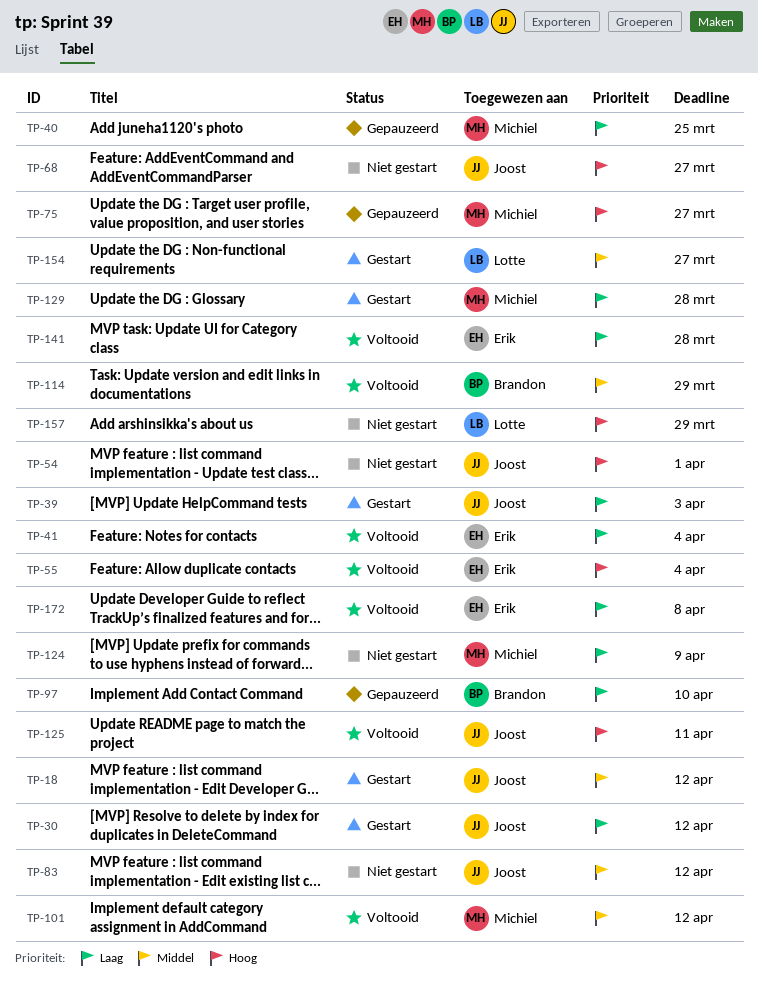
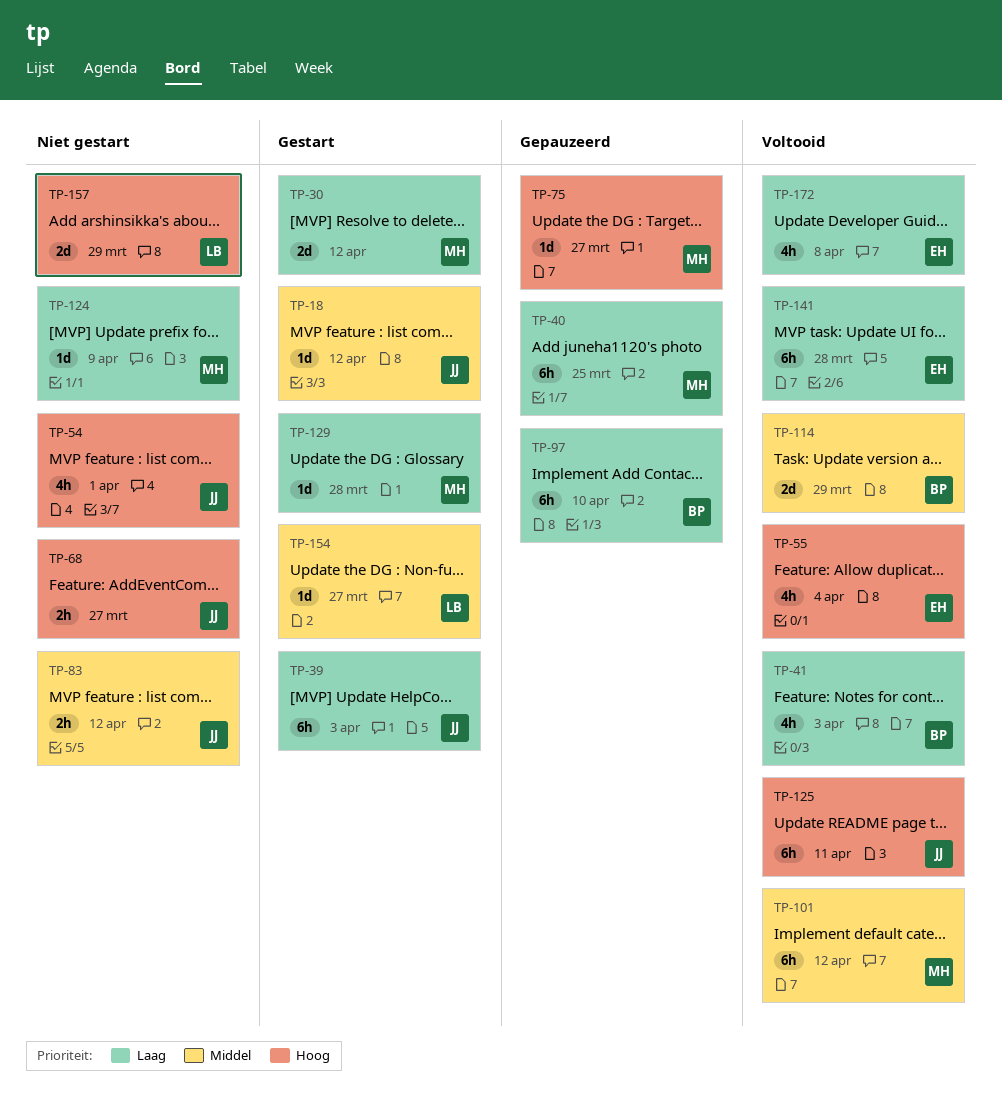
TP-30, owner: Joost -> Michiel
TP-41, owner: Erik -> Brandon
TP-41, due: Apr 4 -> Apr 3

